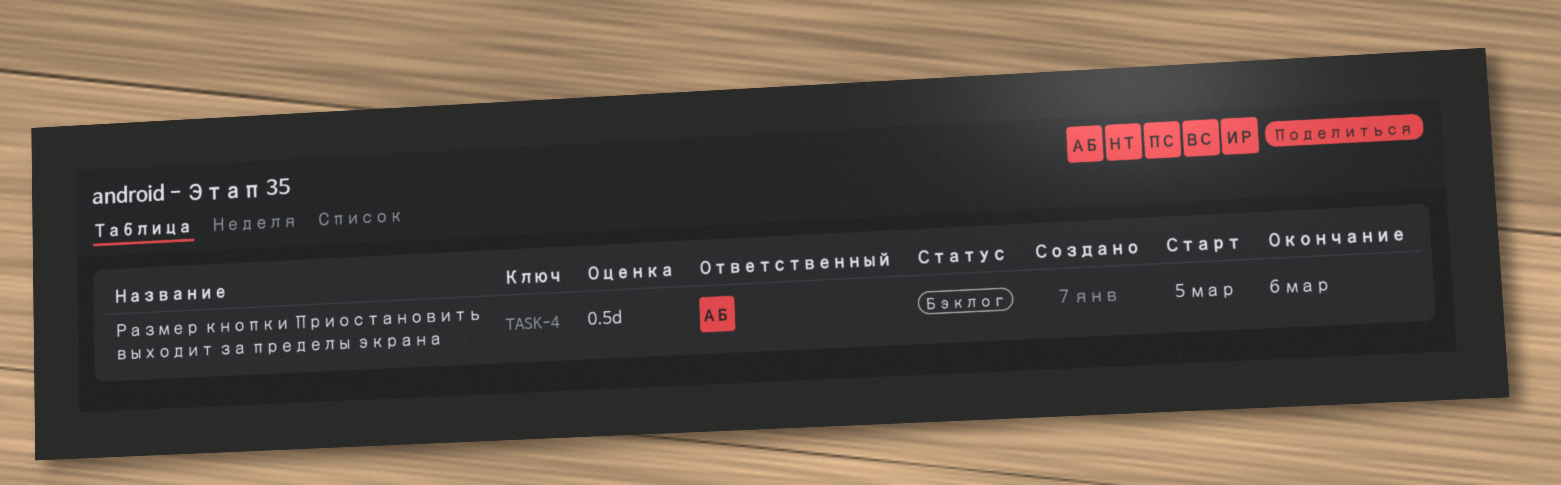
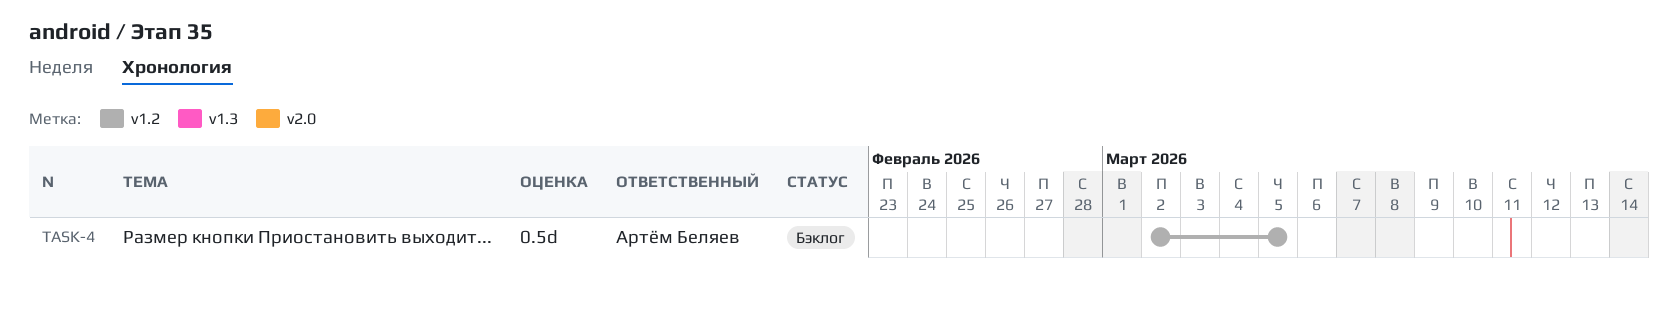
TASK-4, start: Mar 5 -> Mar 2
TASK-4, due: Mar 6 -> Mar 5

